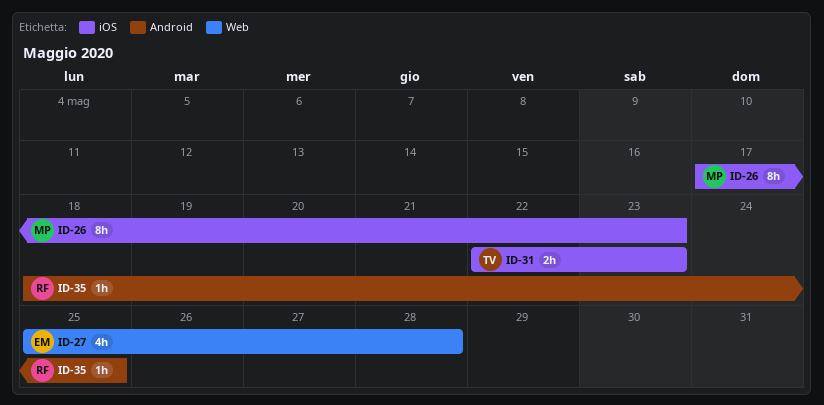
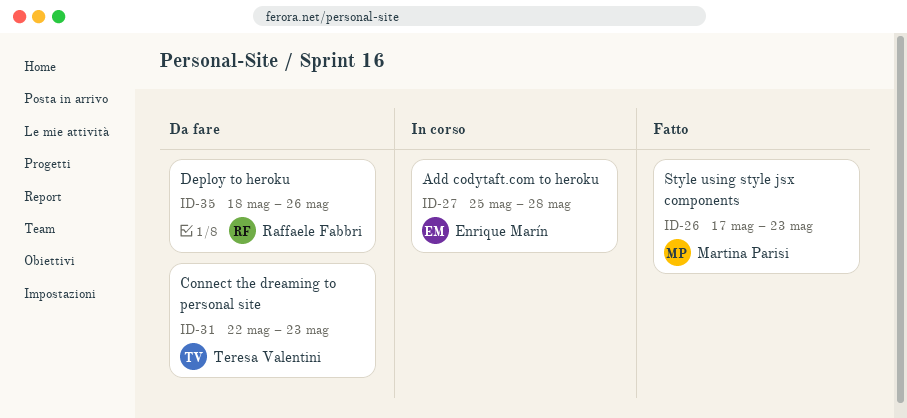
ID-35, due: May 25 -> May 26

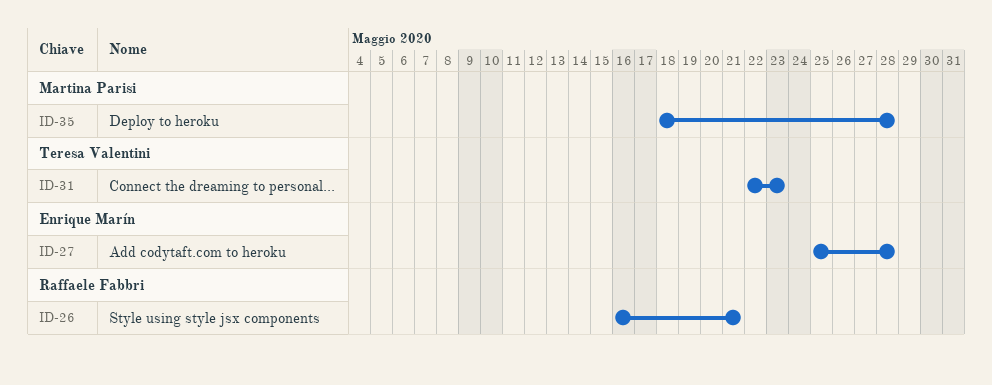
ID-26, owner: Martina Parisi -> Raffaele Fabbri
ID-26, start: May 17 -> May 16
ID-26, due: May 23 -> May 21
ID-35, owner: Raffaele Fabbri -> Martina Parisi
ID-35, due: May 26 -> May 28

